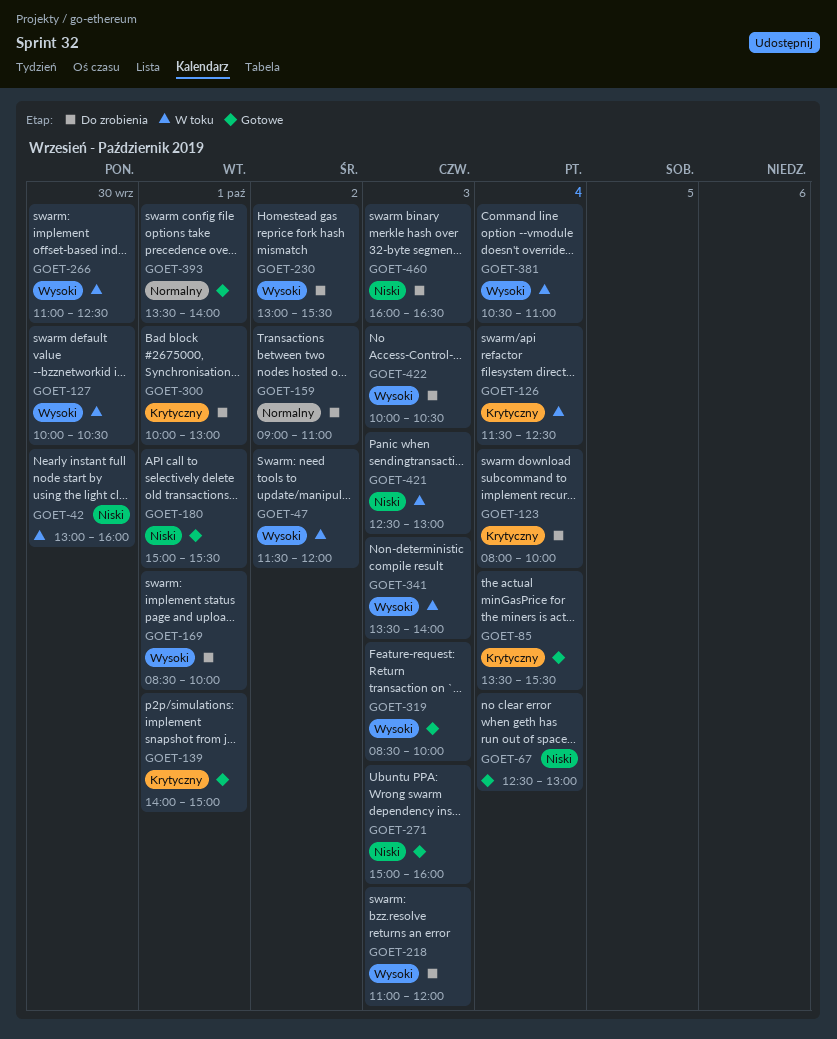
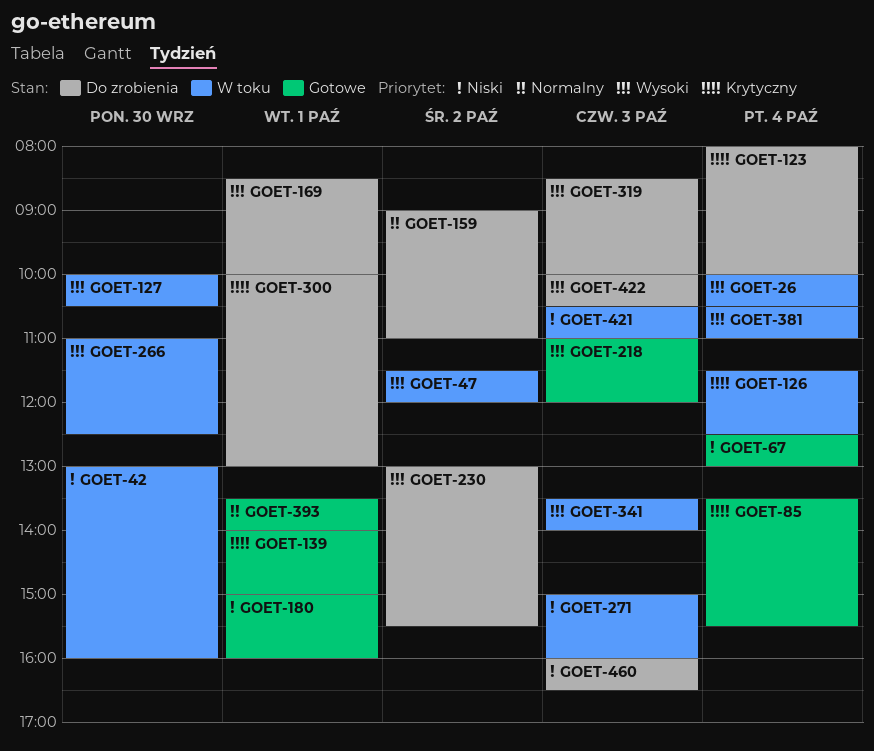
GOET-26: none -> present
GOET-180, ends: 15:30 -> 16:00
GOET-218, status: Do zrobienia -> Gotowe
GOET-271, status: Gotowe -> W toku
GOET-319, status: Gotowe -> Do zrobienia
GOET-421, begins: 12:30 -> 10:30
GOET-421, ends: 13:00 -> 11:00

